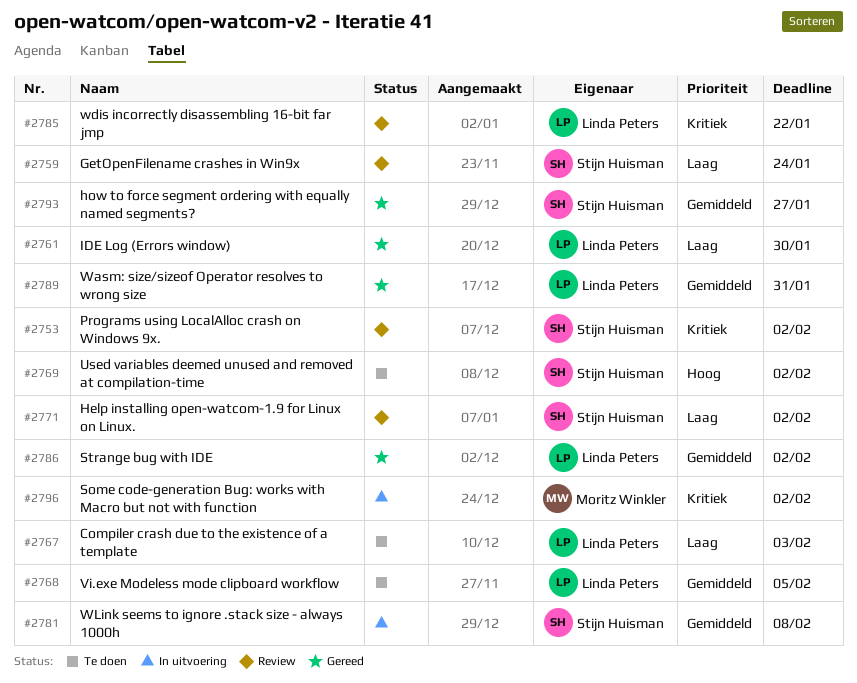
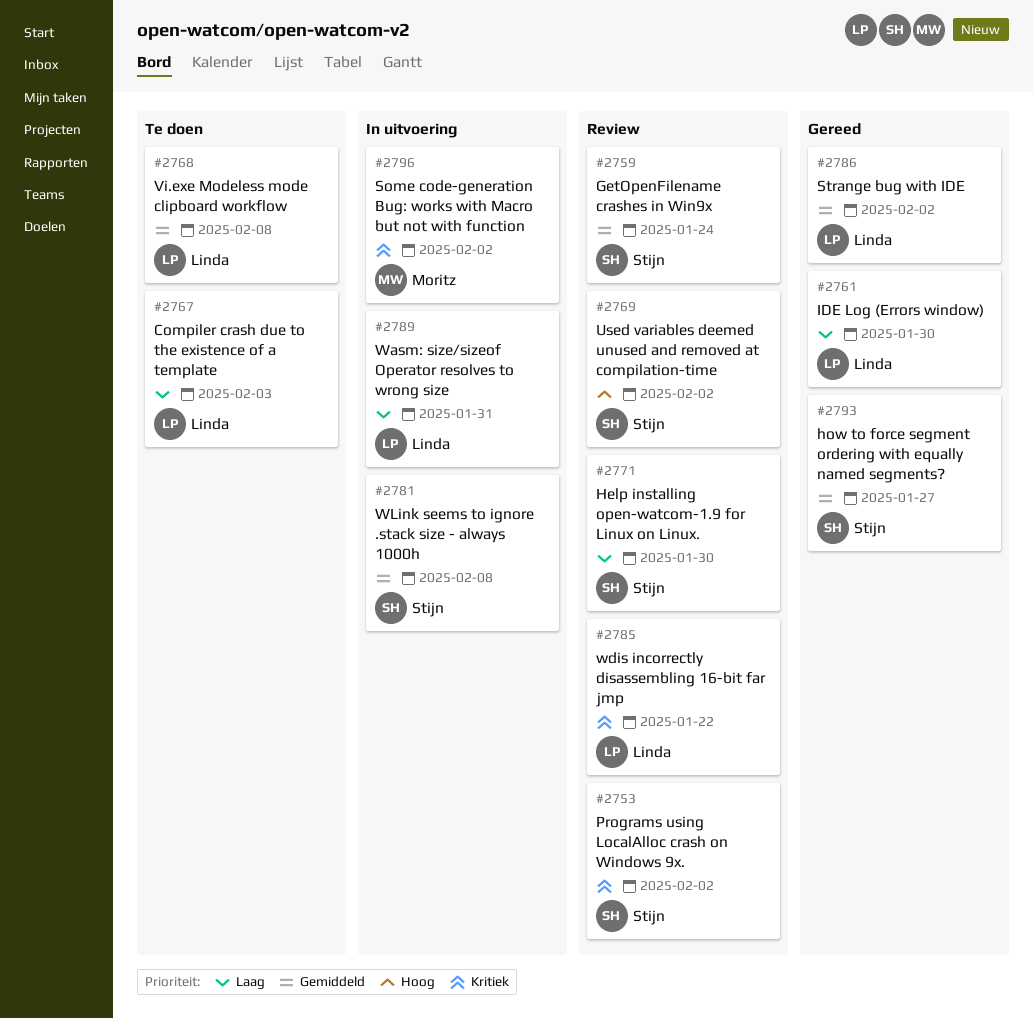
#2759, priority: Laag -> Gemiddeld
#2768, due: Feb 5 -> Feb 8
#2769, status: Te doen -> Review
#2771, due: Feb 2 -> Jan 30
#2789, status: Gereed -> In uitvoering
#2789, priority: Gemiddeld -> Laag

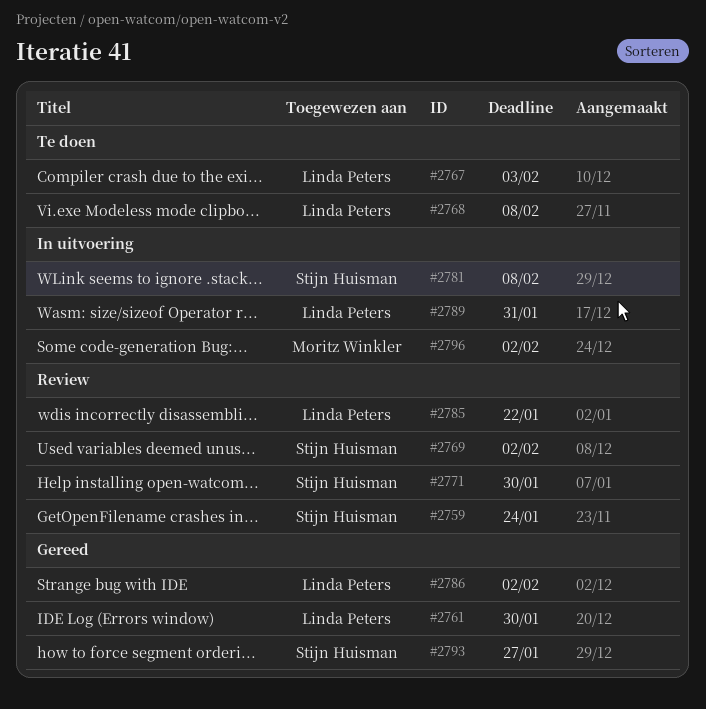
#2753: present -> none

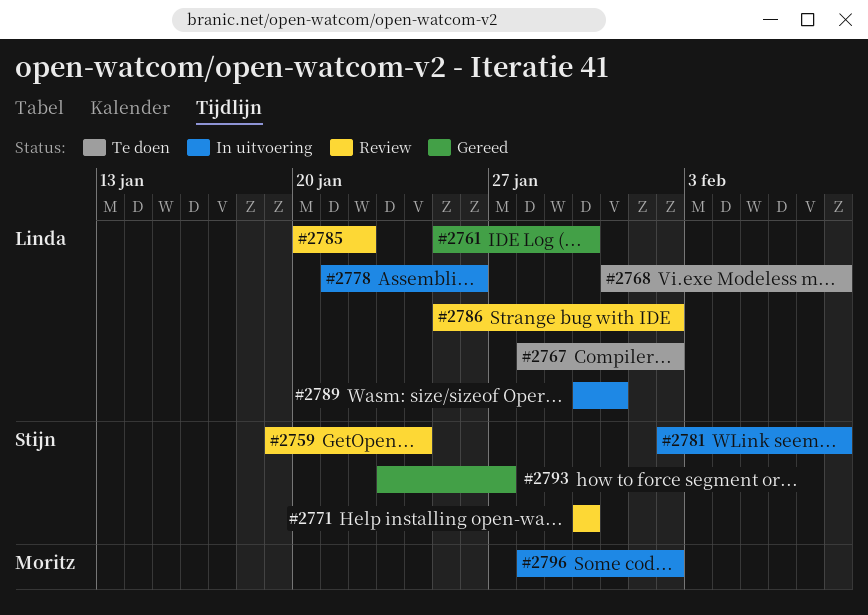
#2767, due: Feb 3 -> Feb 2
#2769: present -> none
#2778: none -> present
#2786, status: Gereed -> Review

